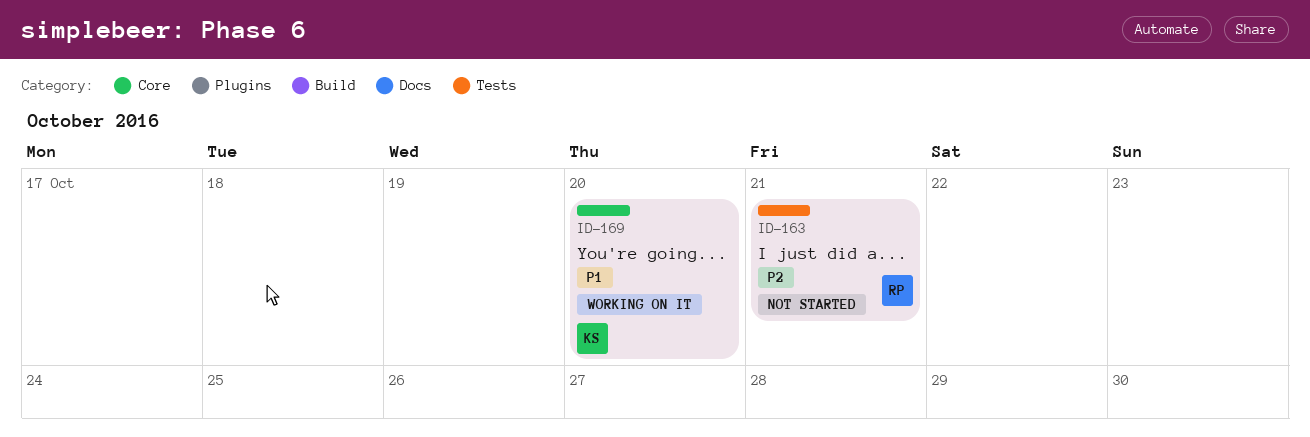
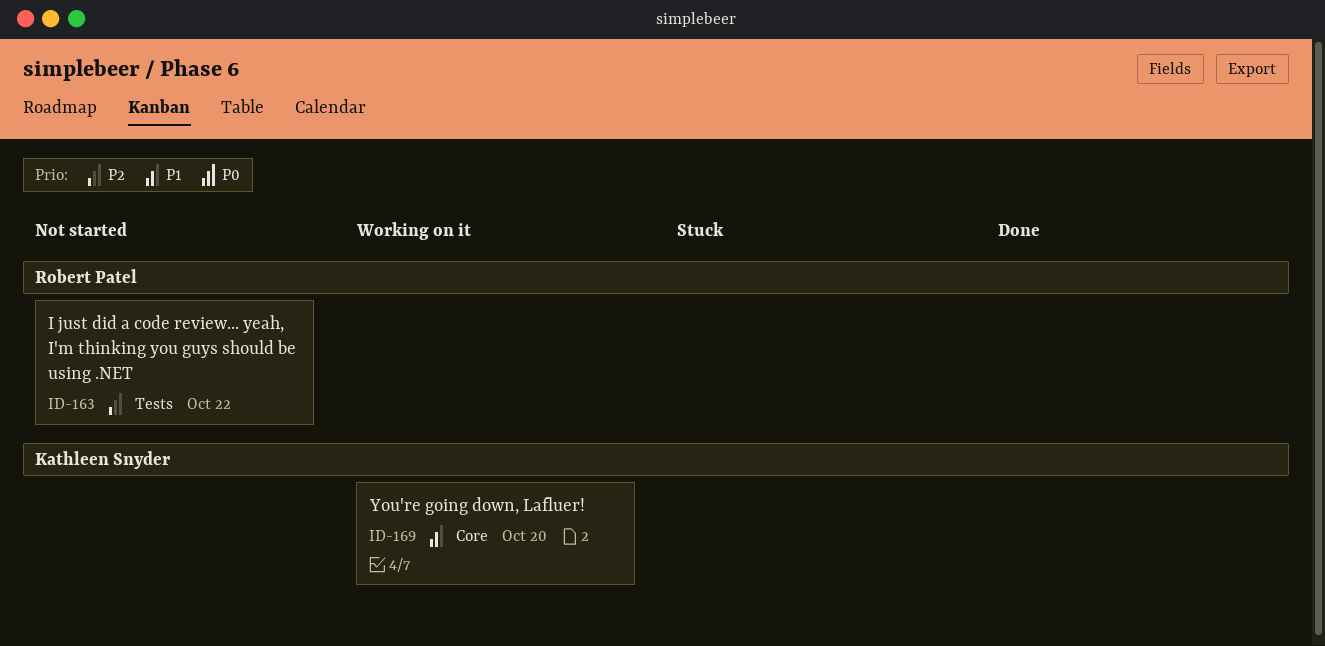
ID-163, due: Oct 21 -> Oct 22

